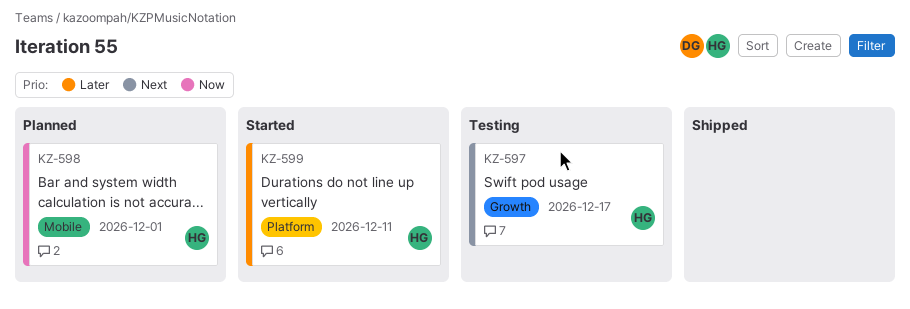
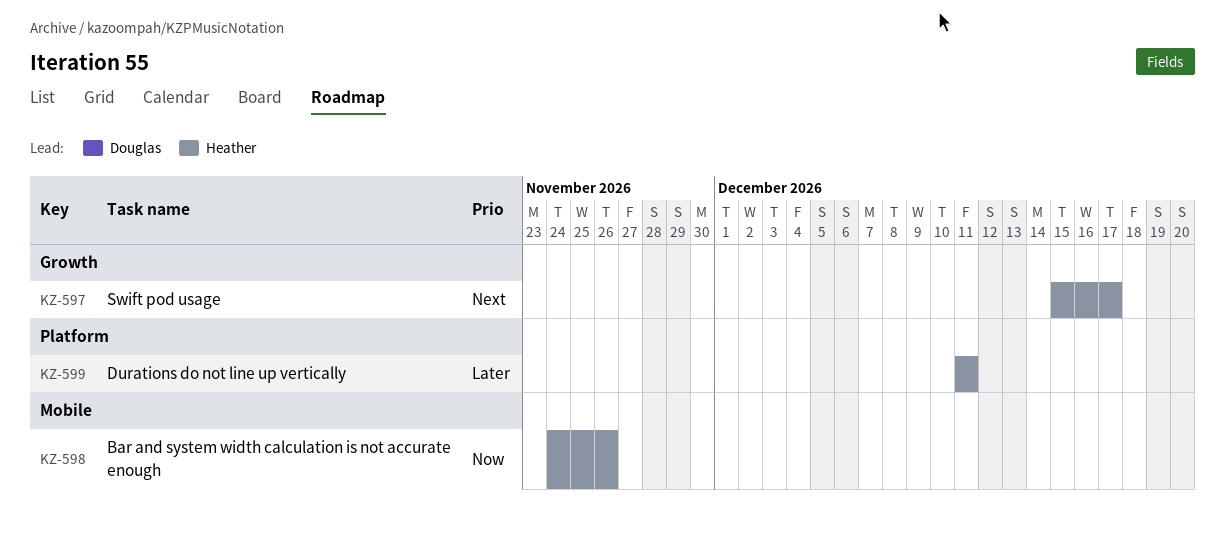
KZ-598, due: Dec 1 -> Nov 26

